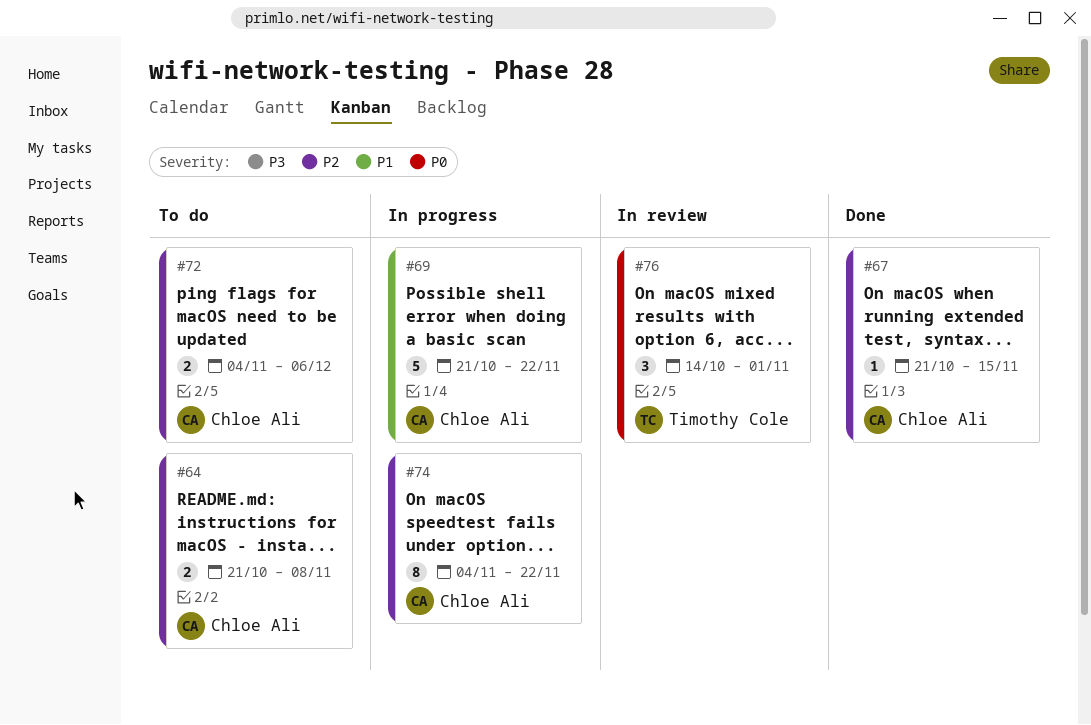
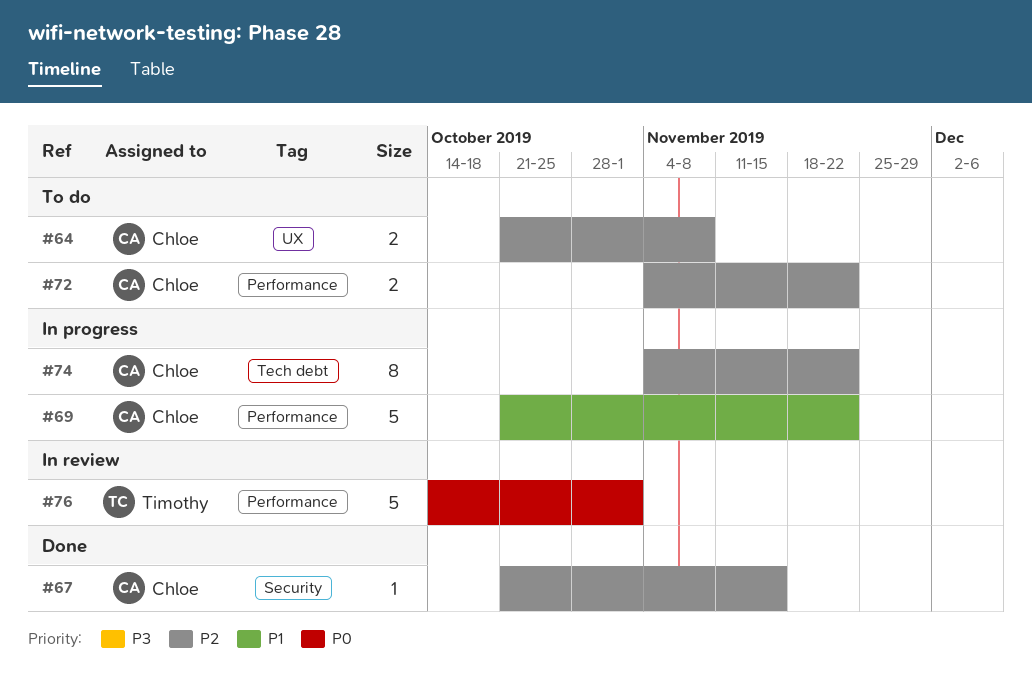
#72, due: Dec 6 -> Nov 22
#76, estimate: 3 -> 5

